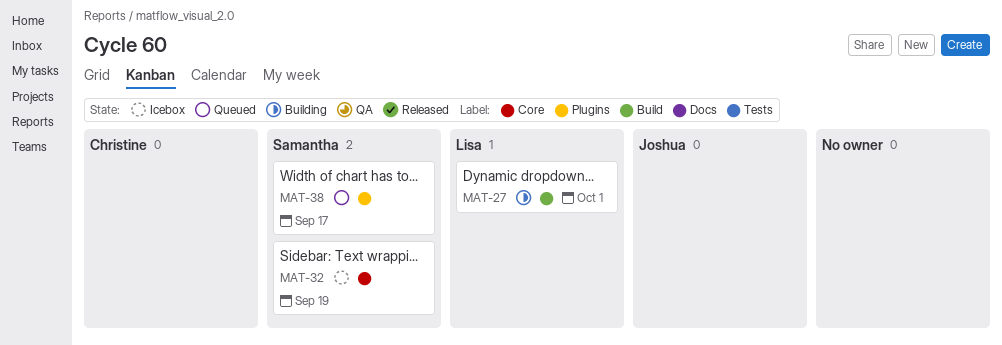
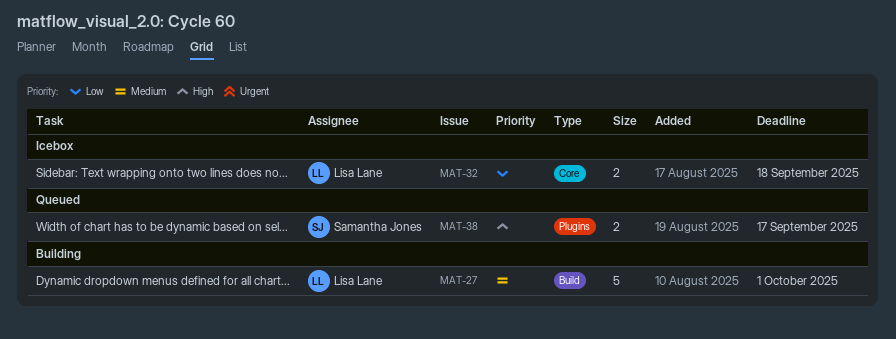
MAT-32, owner: Samantha Jones -> Lisa Lane
MAT-32, due: Sep 19 -> Sep 18

